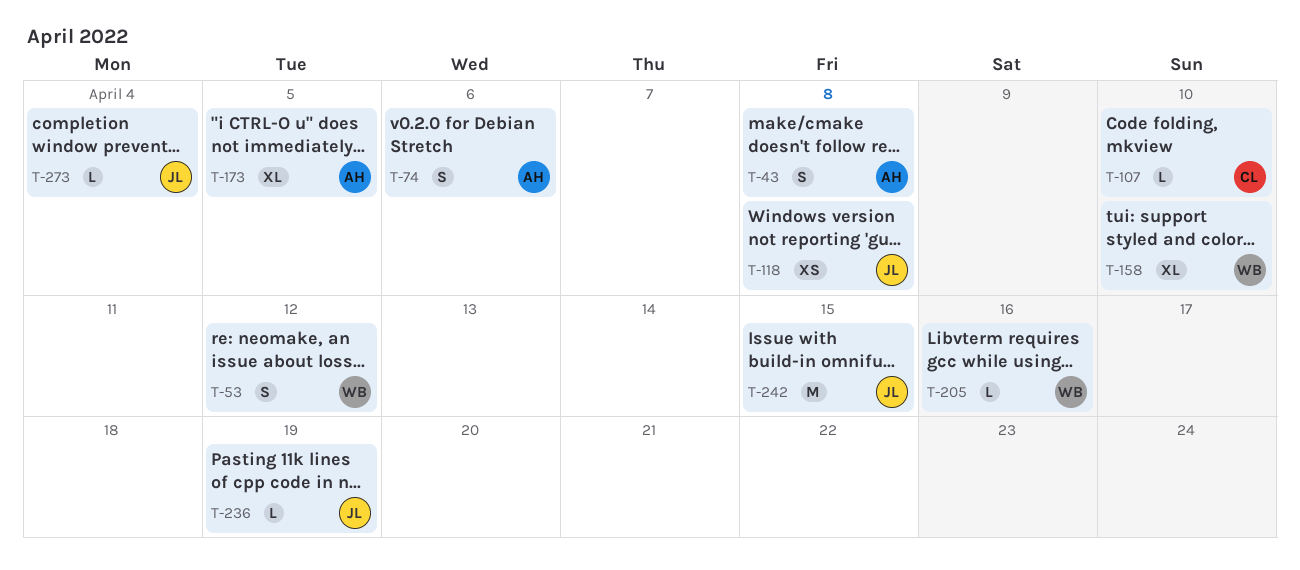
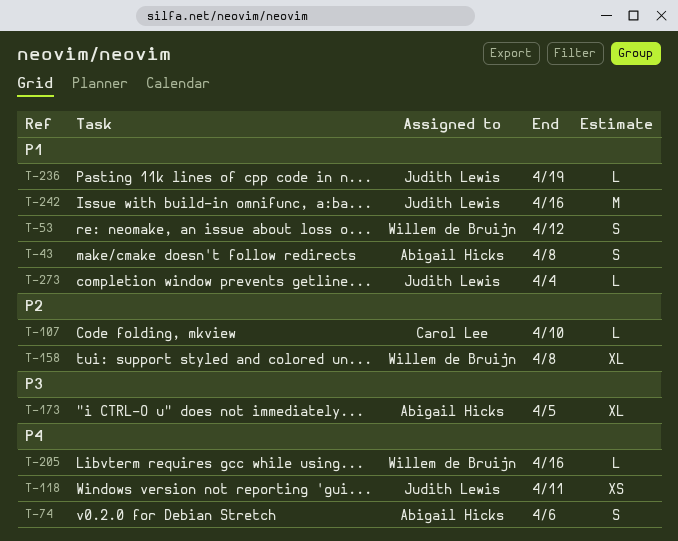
T-118, due: Apr 8 -> Apr 11
T-158, due: Apr 10 -> Apr 8
T-242, due: Apr 15 -> Apr 16

